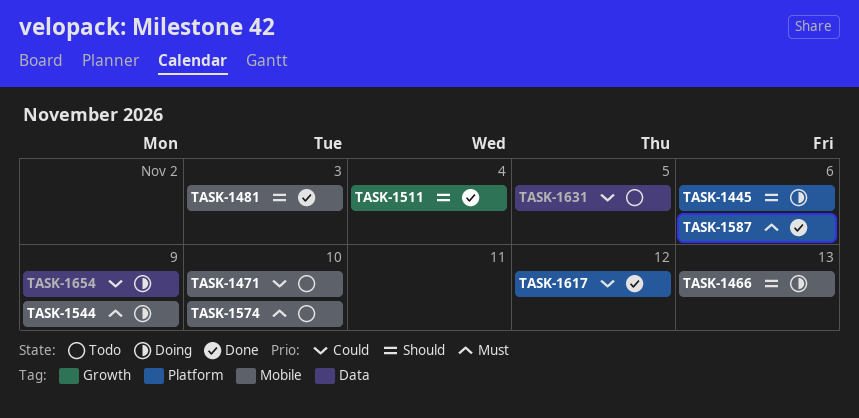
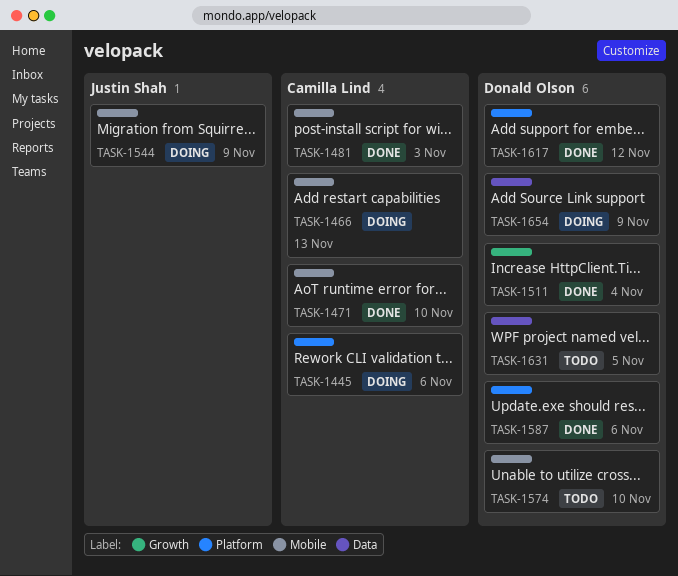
TASK-1471, status: Todo -> Done

